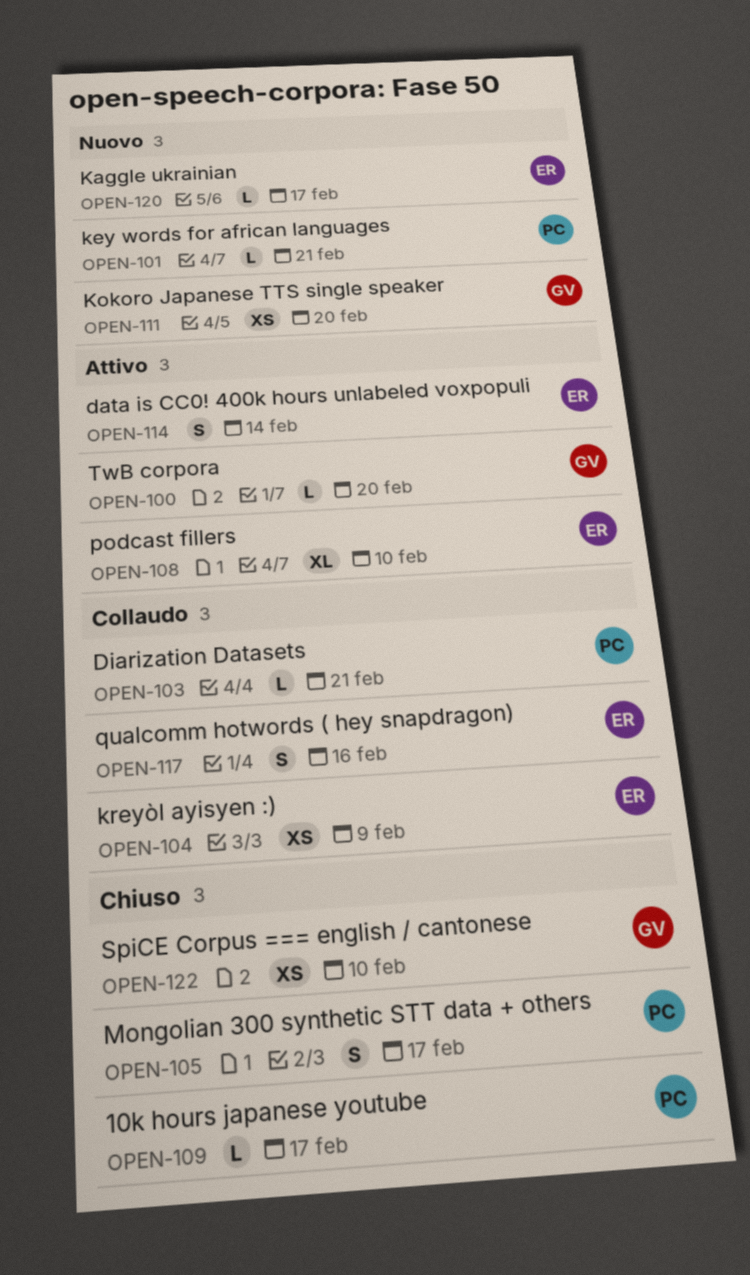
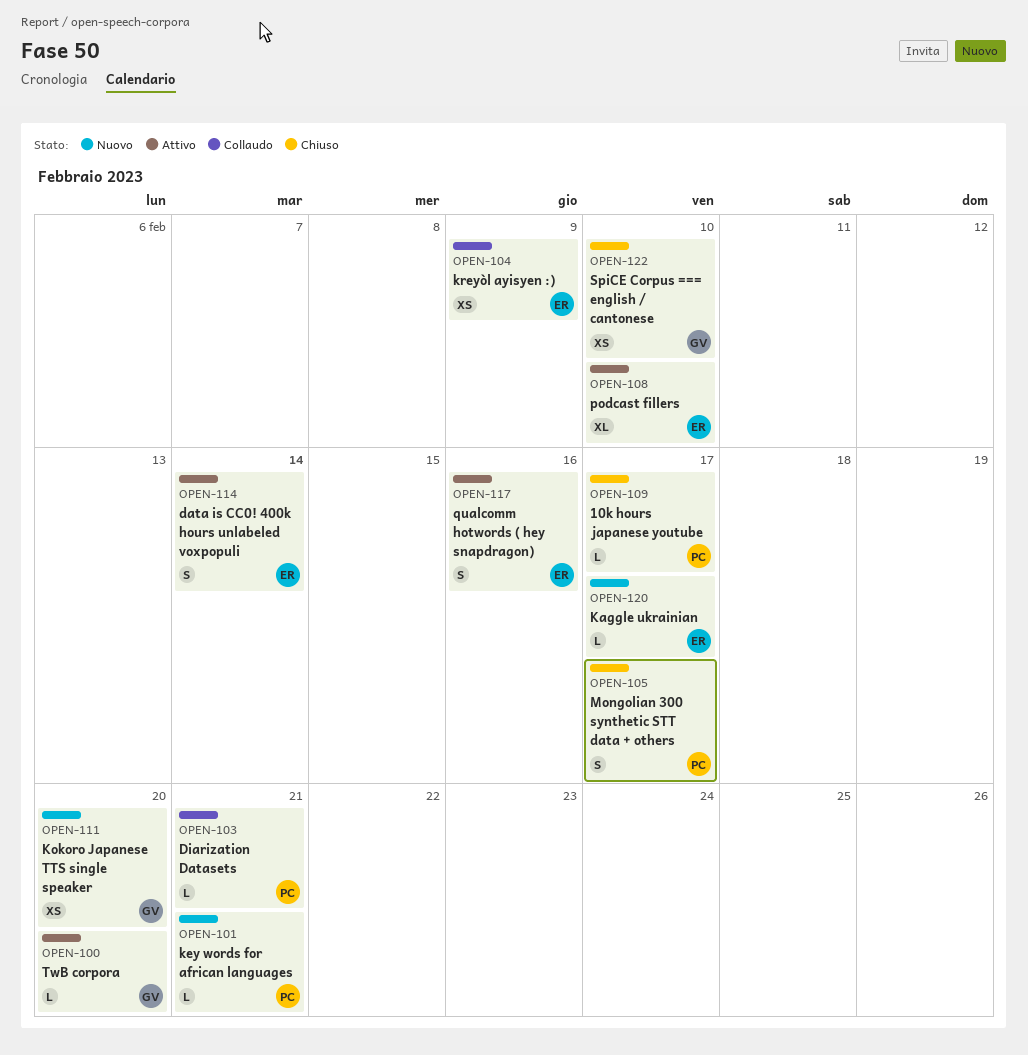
OPEN-117, status: Collaudo -> Attivo

